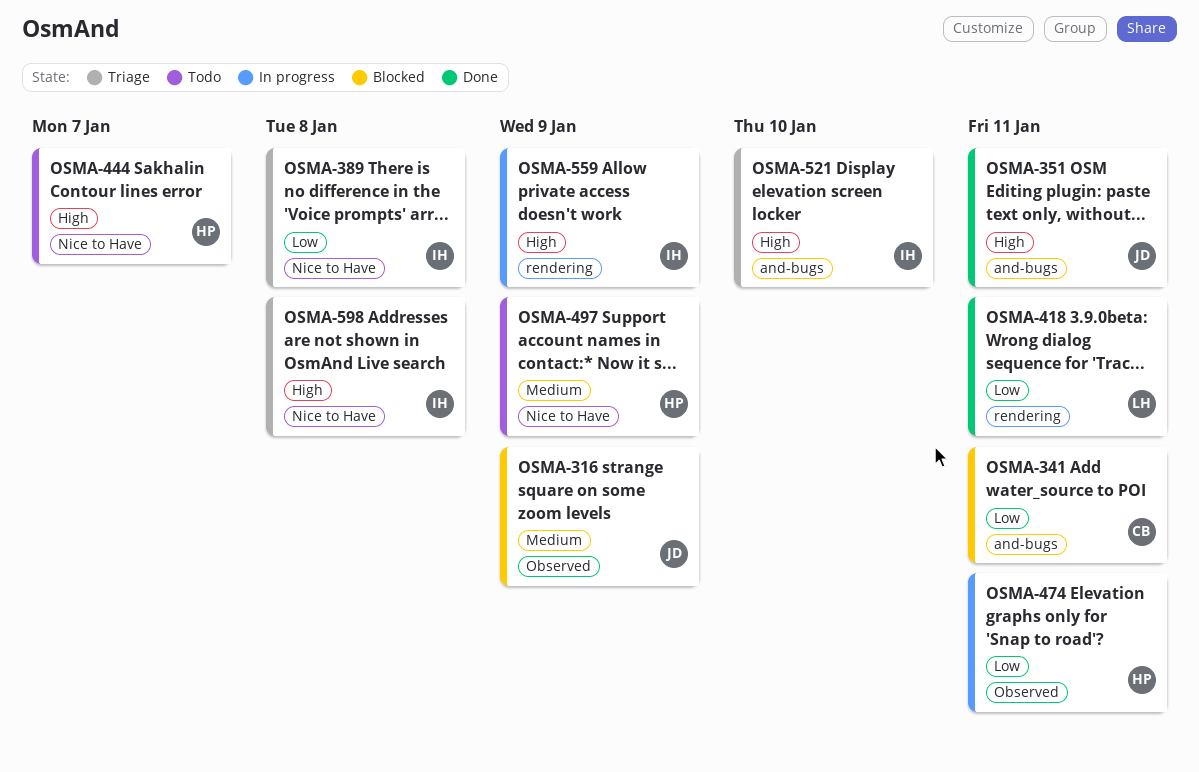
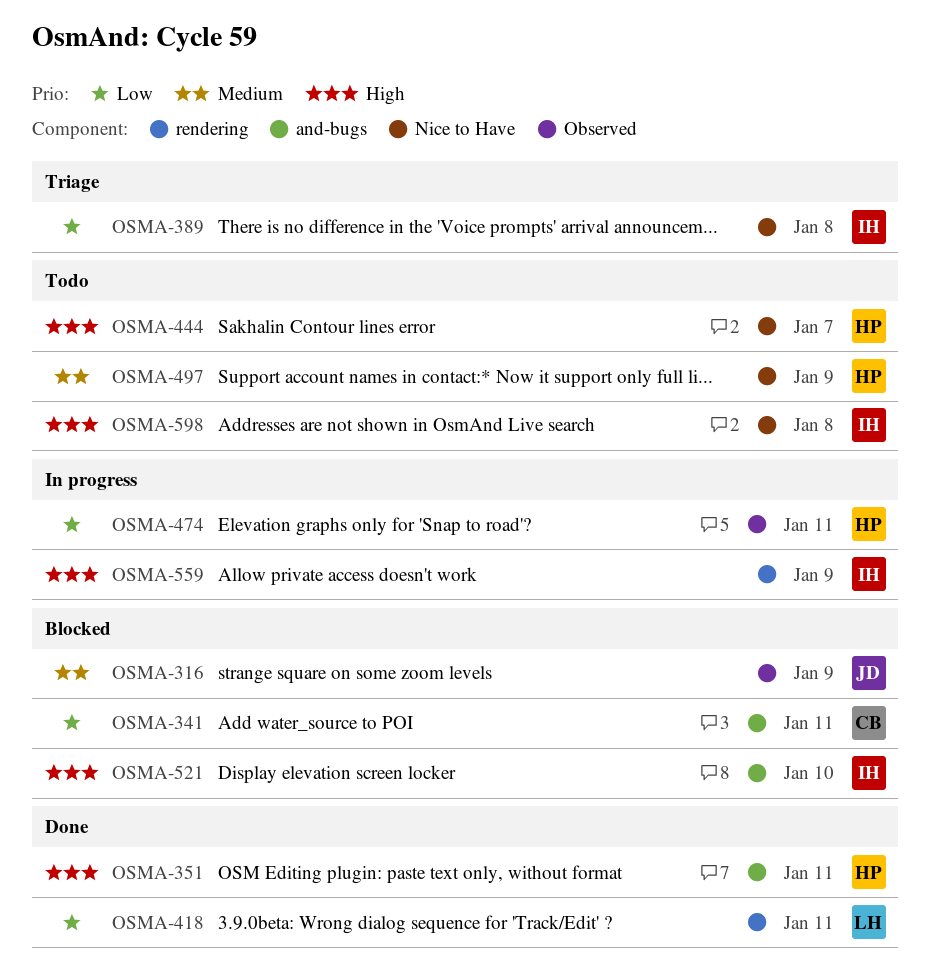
OSMA-351, owner: JD -> HP
OSMA-521, status: Triage -> Blocked
OSMA-598, status: Triage -> Todo

